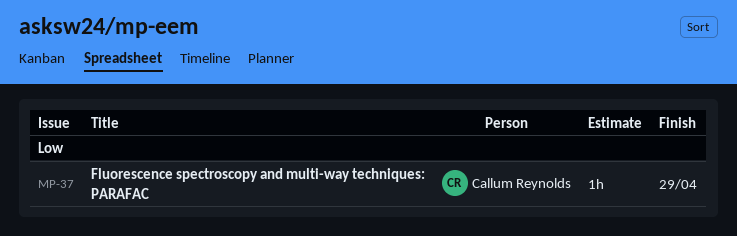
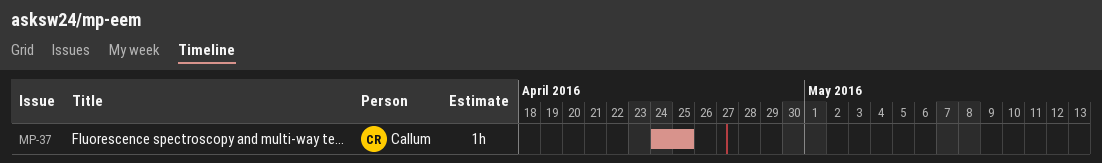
MP-37, due: Apr 29 -> Apr 25

